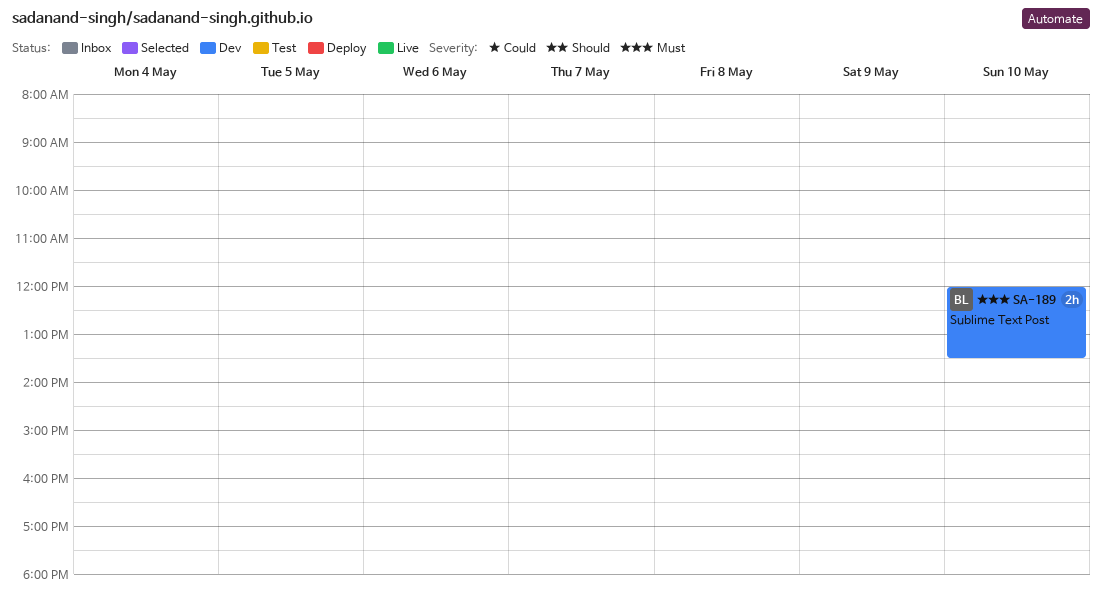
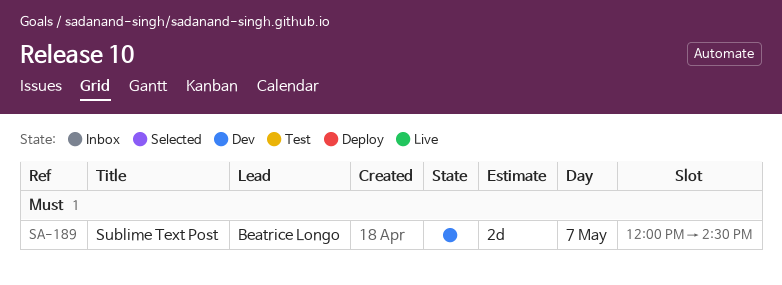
SA-189, estimate: 2h -> 2d
SA-189, day: May 10 -> May 7
SA-189, ends: 13:30 -> 14:30

